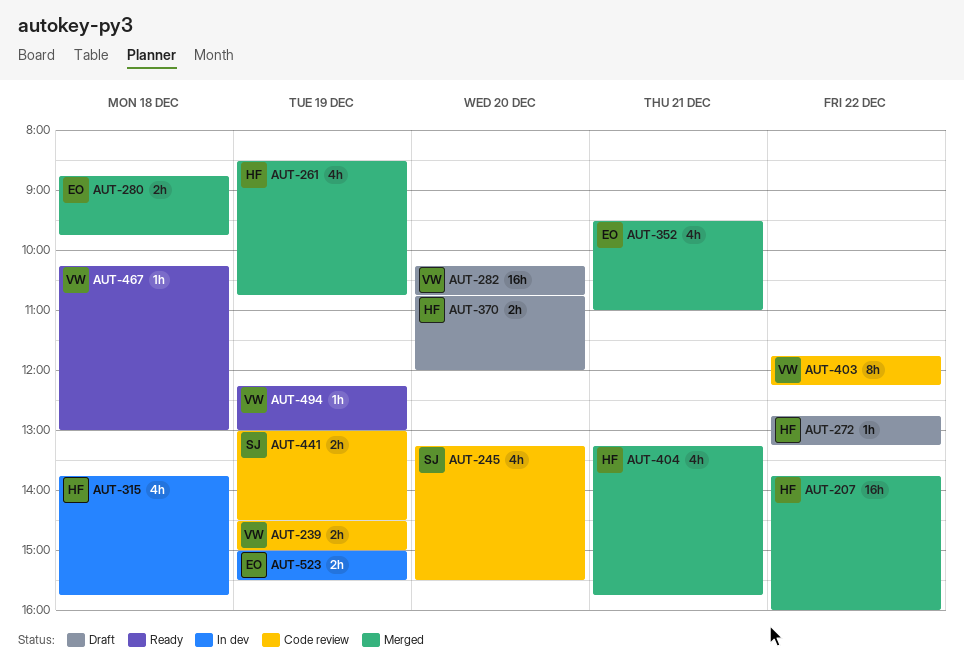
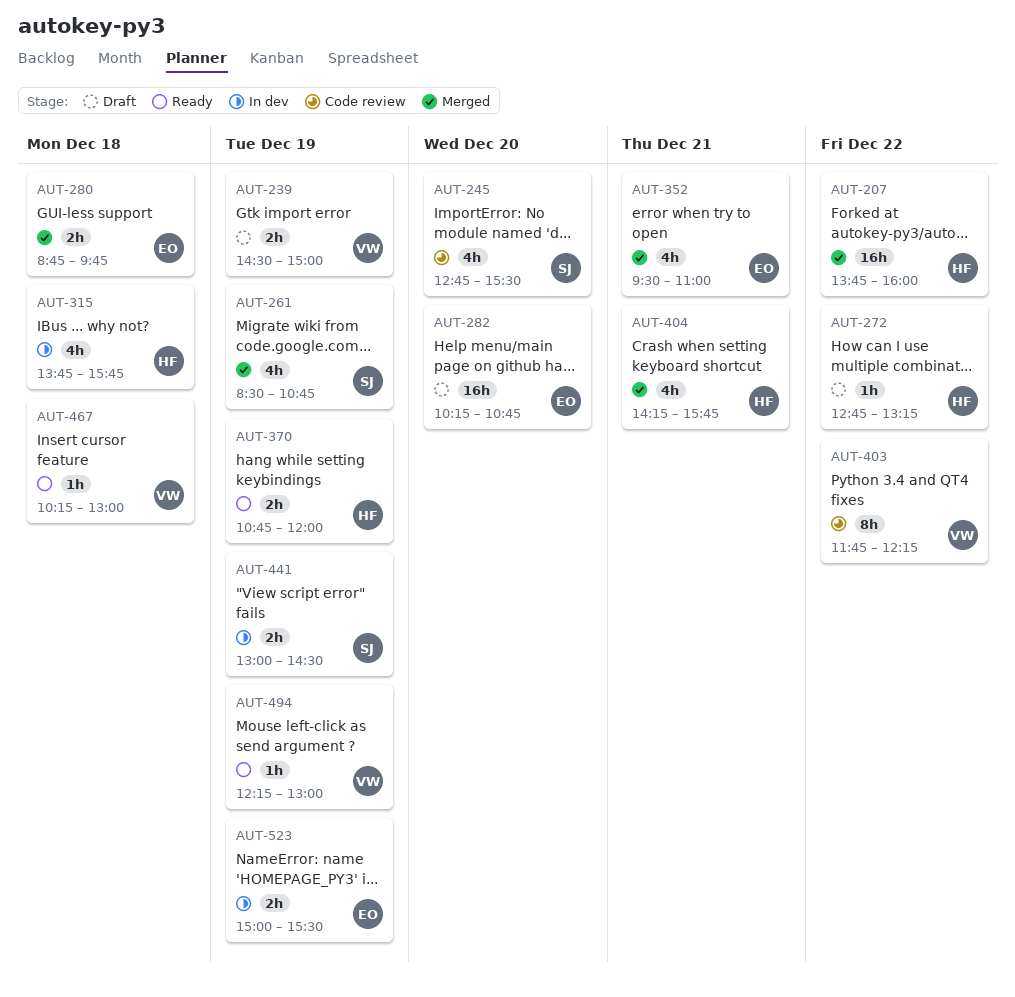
AUT-239, status: Code review -> Draft
AUT-245, begins: 13:15 -> 12:45
AUT-261, owner: HF -> SJ
AUT-282, owner: VW -> EO
AUT-370, status: Draft -> Ready
AUT-370, day: Dec 20 -> Dec 19
AUT-404, begins: 13:15 -> 14:15
AUT-441, status: Code review -> In dev

